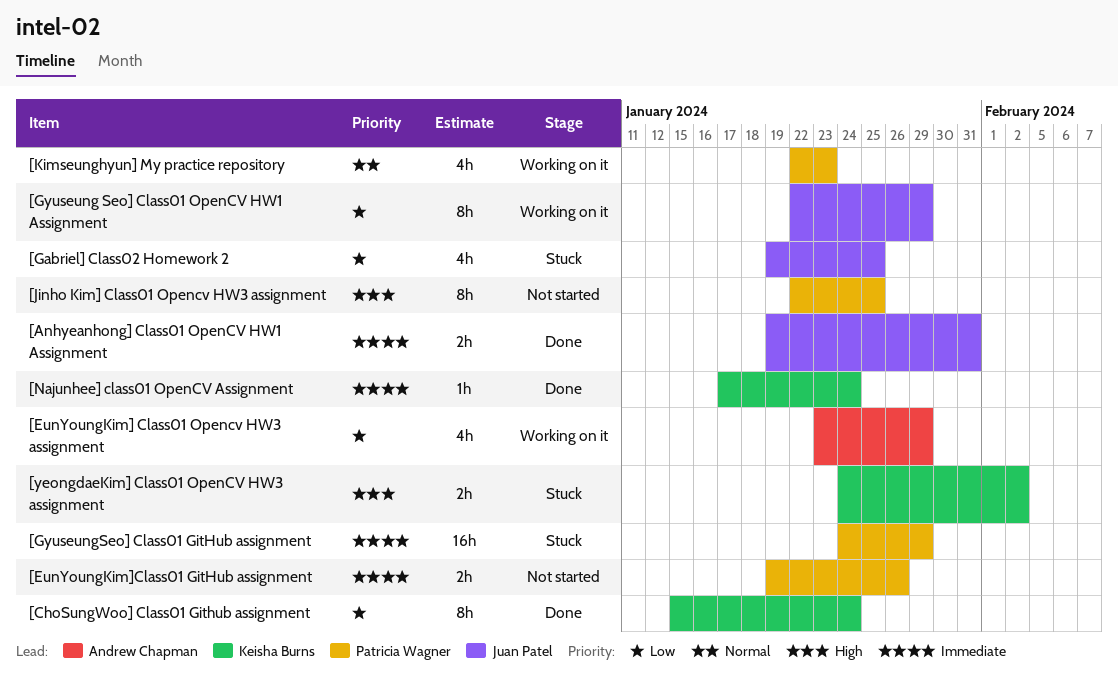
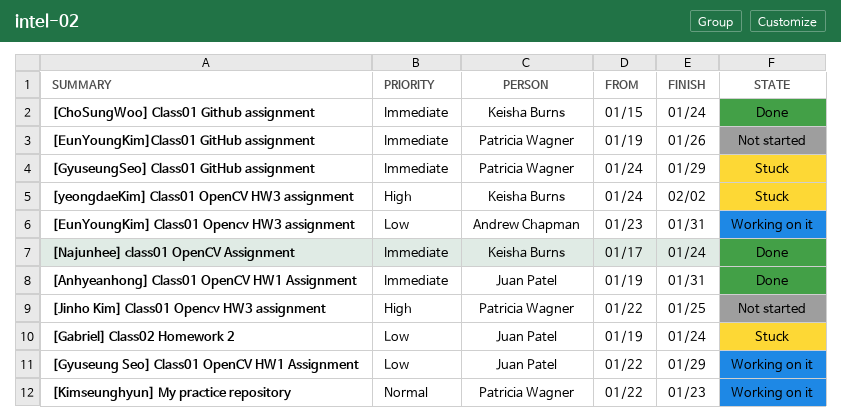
[ChoSungWoo] Class01 Github assignment, priority: Low -> Immediate
[EunYoungKim] Class01 Opencv HW3 assignment, due: Jan 29 -> Jan 31
[Gabriel] Class02 Homework 2, due: Jan 25 -> Jan 24

